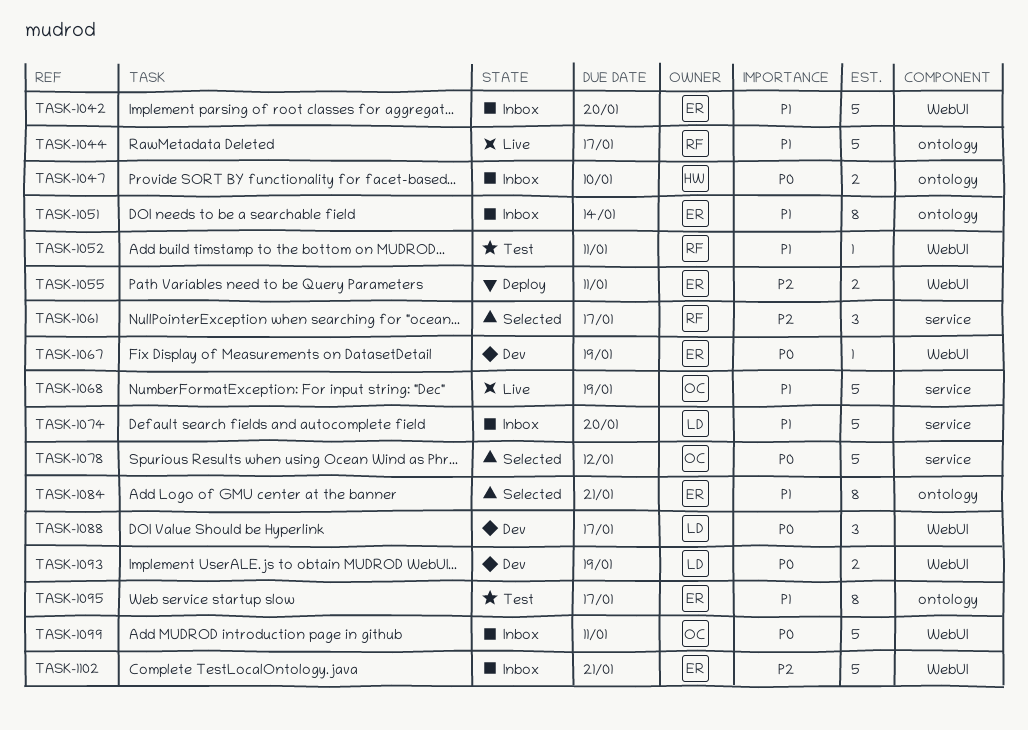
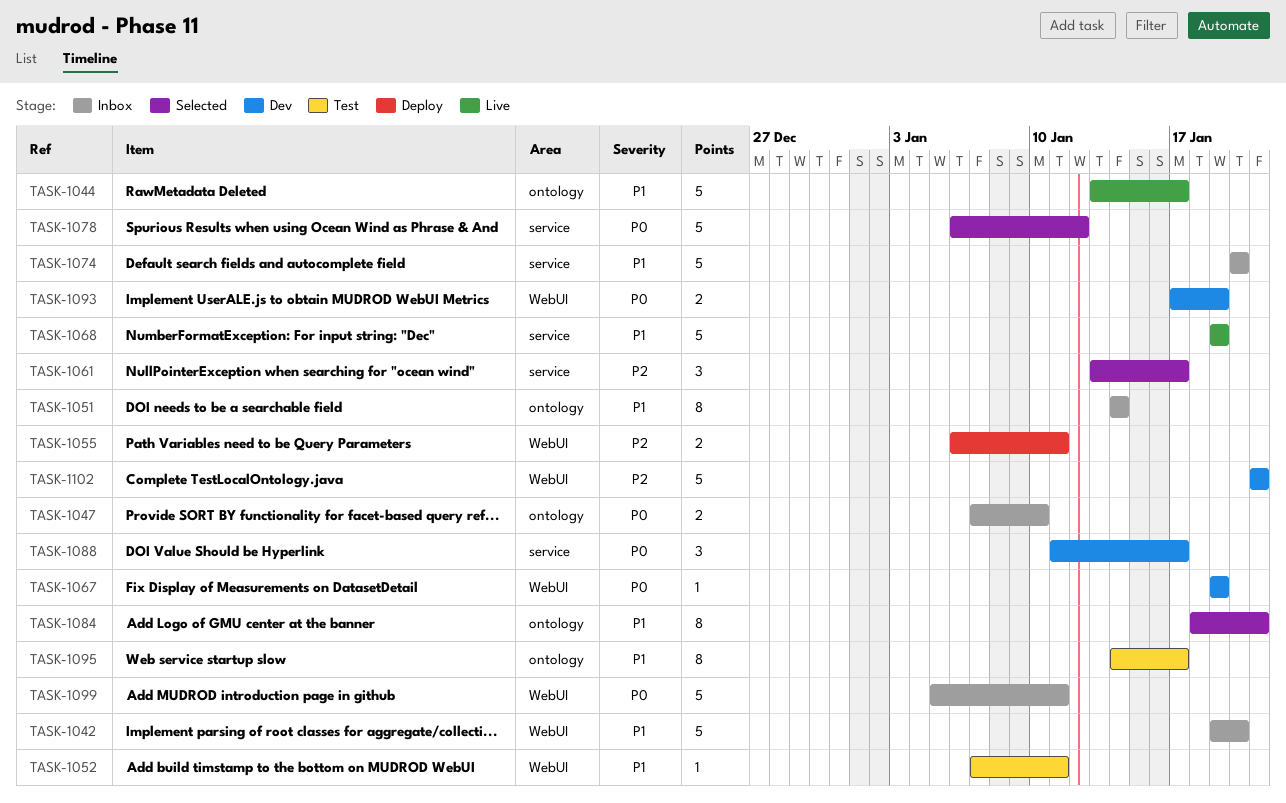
TASK-1088, label: WebUI -> service
TASK-1102, status: Inbox -> Dev

